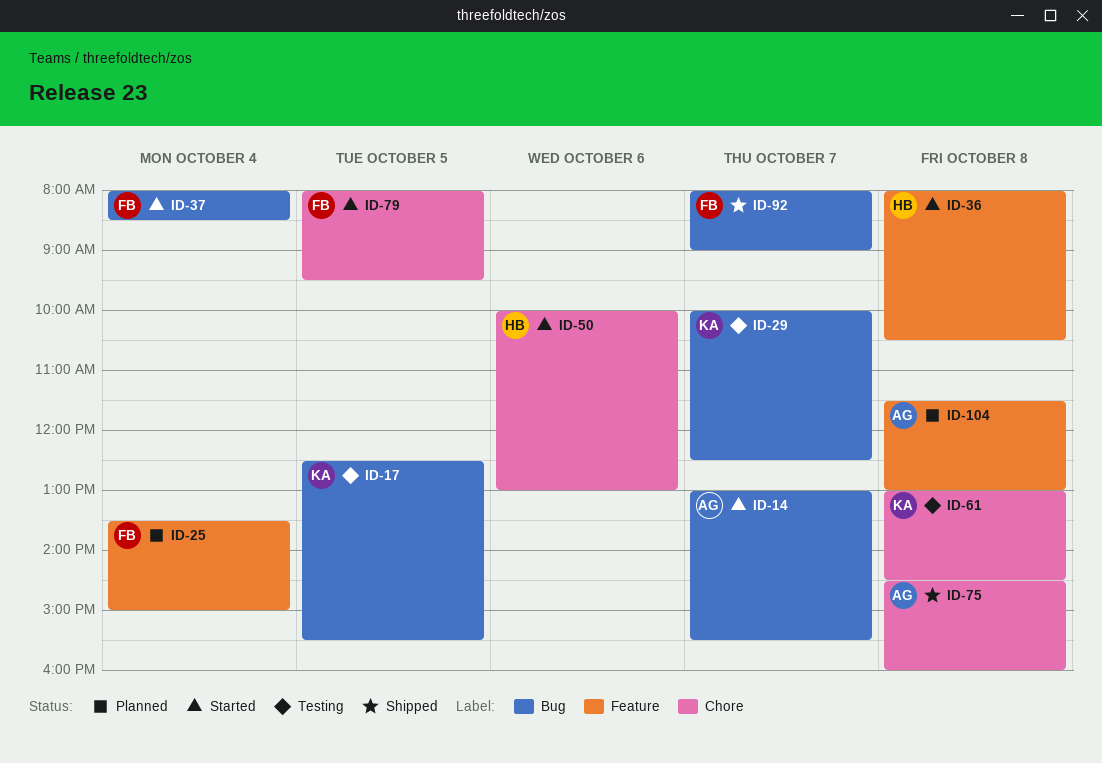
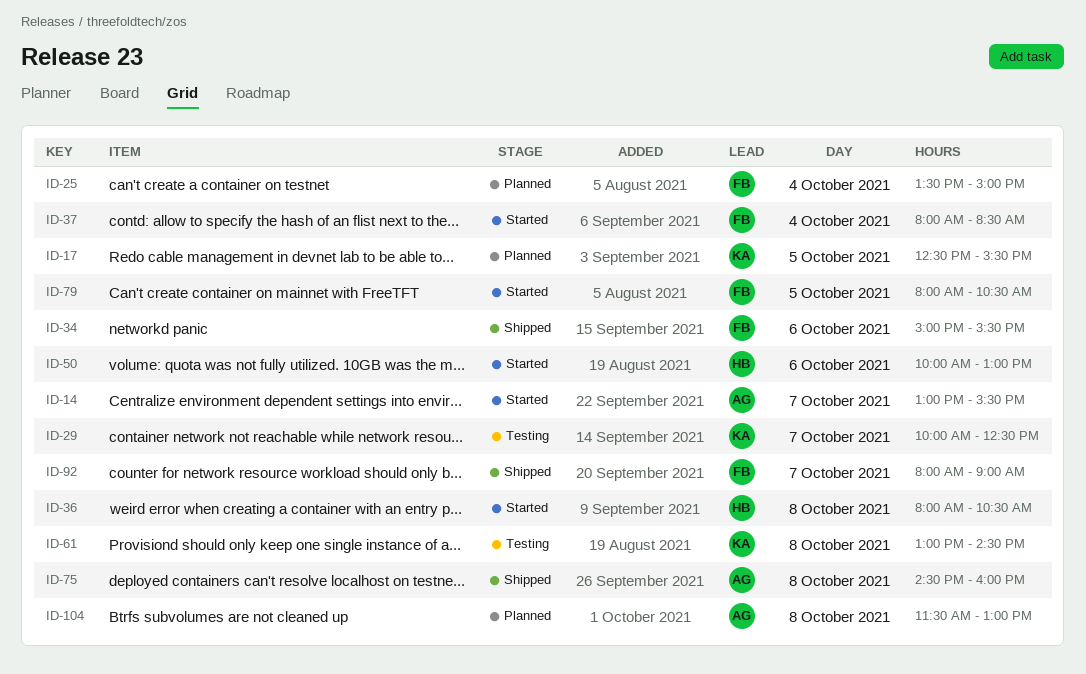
ID-17, status: Testing -> Planned
ID-34: none -> present
ID-79, ends: 09:30 -> 10:30

